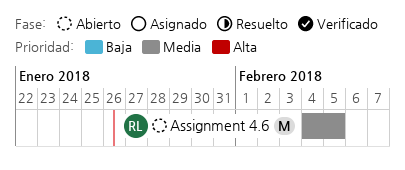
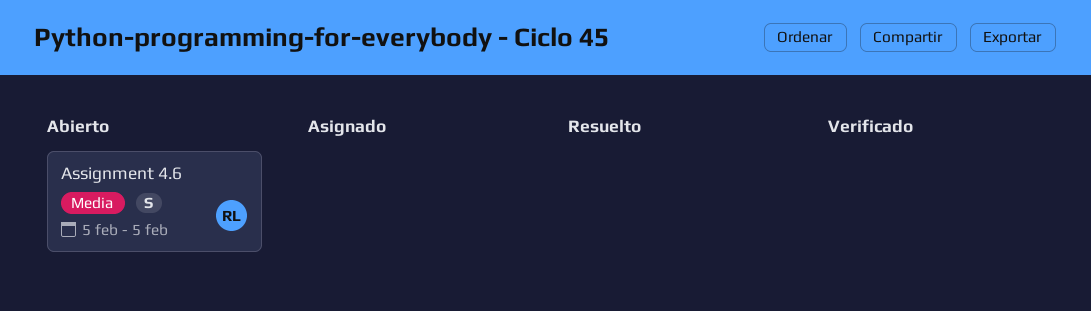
Assignment 4.6, estimate: M -> S
Assignment 4.6, start: Feb 4 -> Feb 5

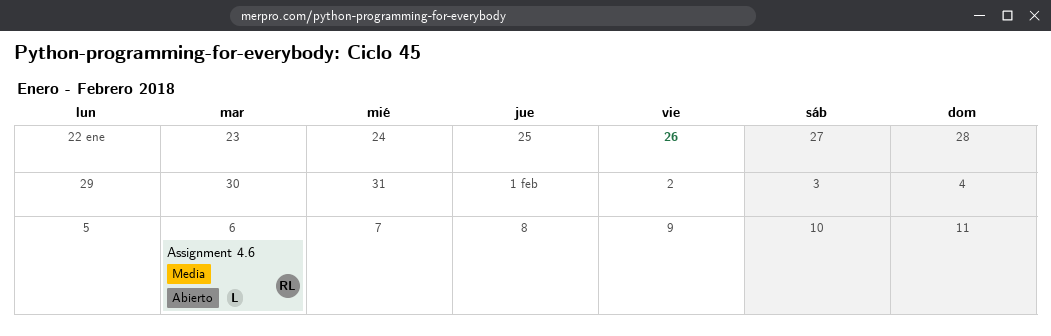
Assignment 4.6, estimate: S -> L
Assignment 4.6, due: Feb 5 -> Feb 6

